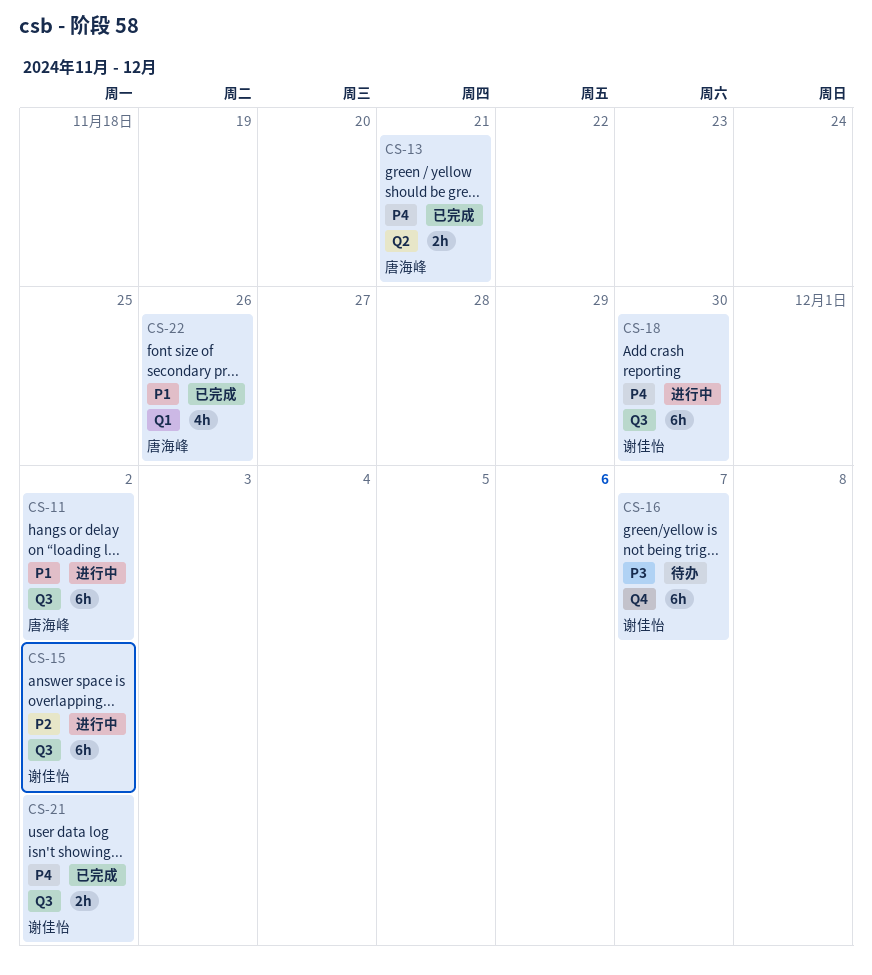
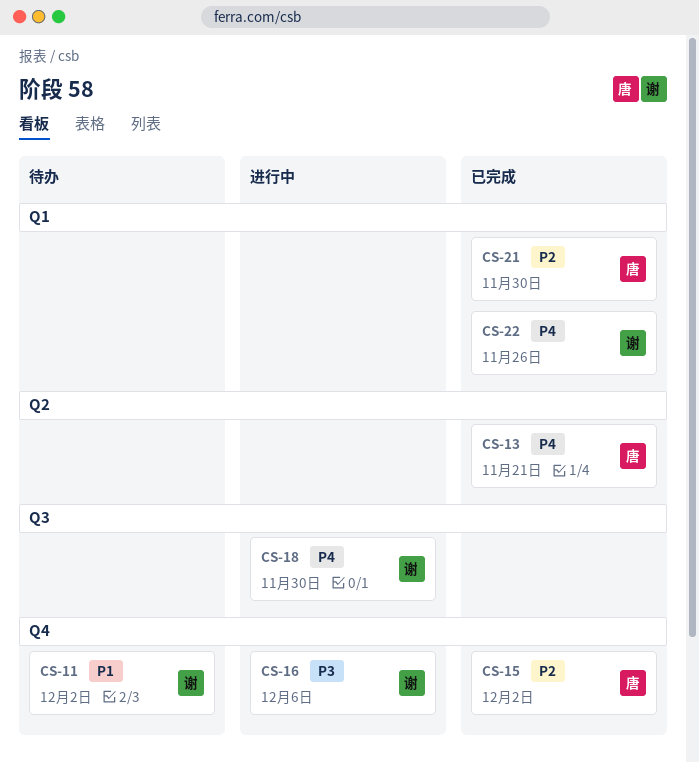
CS-11, status: 进行中 -> 待办
CS-11, owner: 唐海峰 -> 谢佳怡
CS-11, label: Q3 -> Q4
CS-15, status: 进行中 -> 已完成
CS-15, owner: 谢佳怡 -> 唐海峰
CS-15, label: Q3 -> Q4
CS-16, status: 待办 -> 进行中
CS-16, due: Dec 7 -> Dec 6
CS-21, owner: 谢佳怡 -> 唐海峰
CS-21, priority: P4 -> P2
CS-21, label: Q3 -> Q1
CS-21, due: Dec 2 -> Nov 30
CS-22, owner: 唐海峰 -> 谢佳怡
CS-22, priority: P1 -> P4

